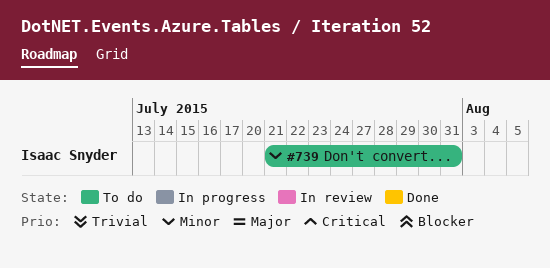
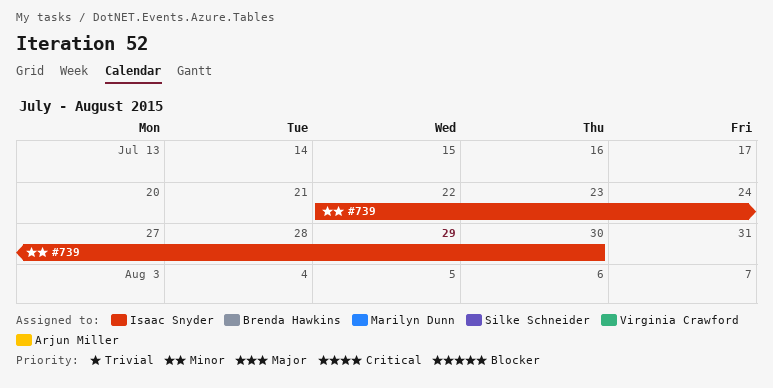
#739, start: Jul 21 -> Jul 22
#739, due: Jul 31 -> Jul 30

